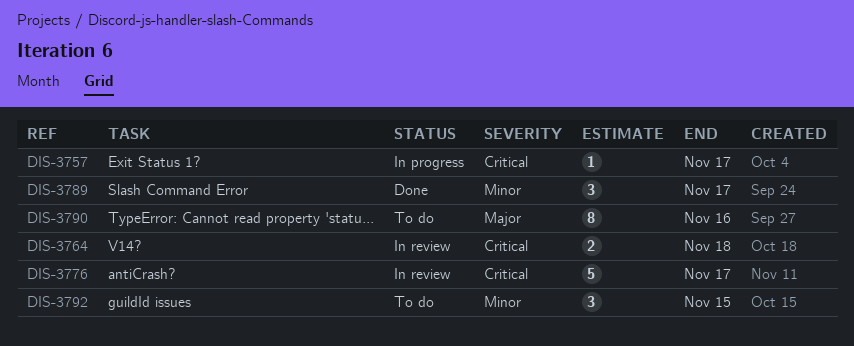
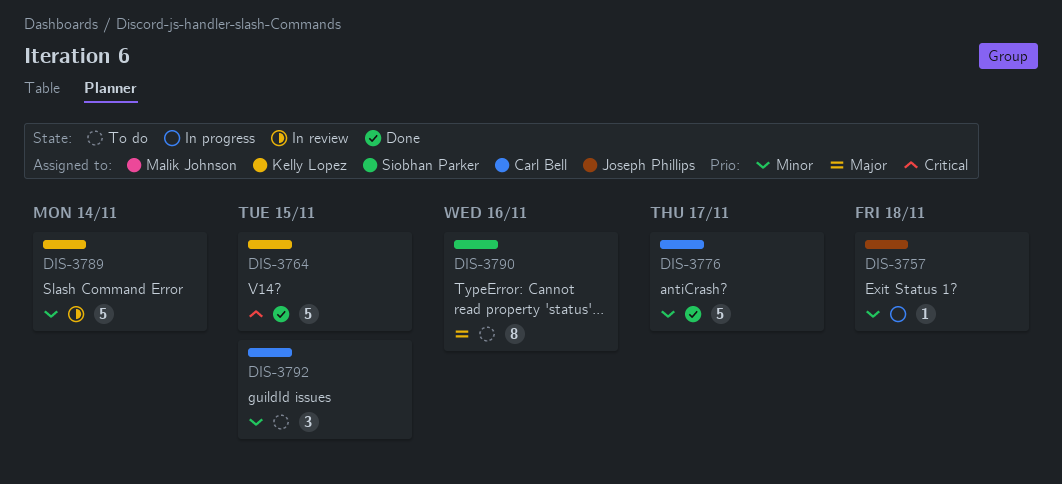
DIS-3757, priority: Critical -> Minor
DIS-3757, due: Nov 17 -> Nov 18
DIS-3764, status: In review -> Done
DIS-3764, estimate: 2 -> 5
DIS-3764, due: Nov 18 -> Nov 15
DIS-3776, status: In review -> Done
DIS-3776, priority: Critical -> Minor
DIS-3789, status: Done -> In review
DIS-3789, estimate: 3 -> 5
DIS-3789, due: Nov 17 -> Nov 14

